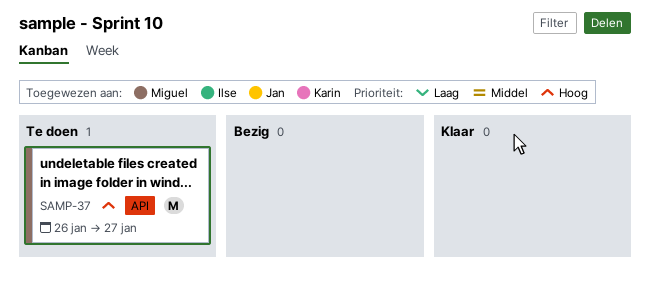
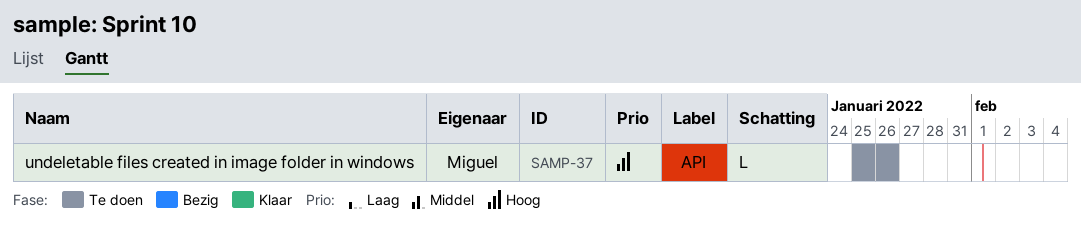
SAMP-37, estimate: M -> L
SAMP-37, start: Jan 26 -> Jan 25
SAMP-37, due: Jan 27 -> Jan 26

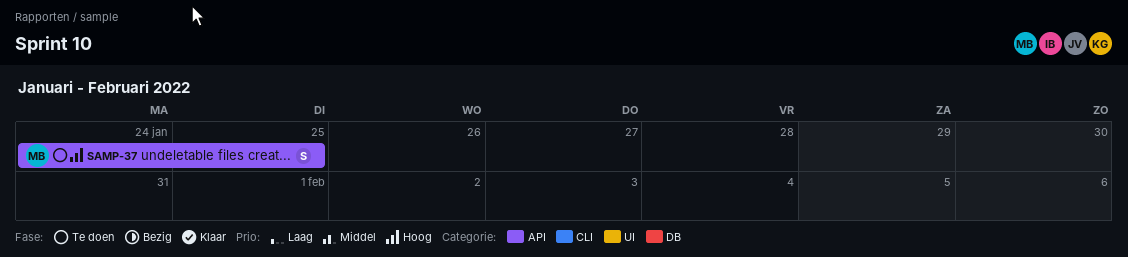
SAMP-37, estimate: L -> S
SAMP-37, start: Jan 25 -> Jan 24
SAMP-37, due: Jan 26 -> Jan 25

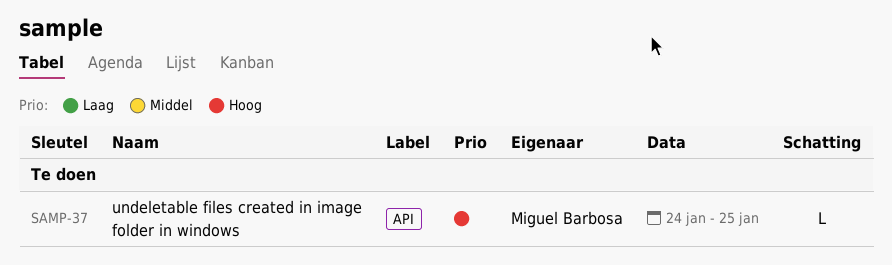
SAMP-37, estimate: S -> L

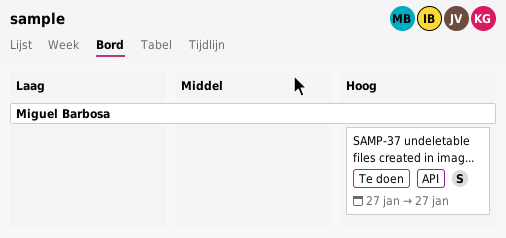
SAMP-37, estimate: L -> S
SAMP-37, start: Jan 24 -> Jan 27
SAMP-37, due: Jan 25 -> Jan 27

